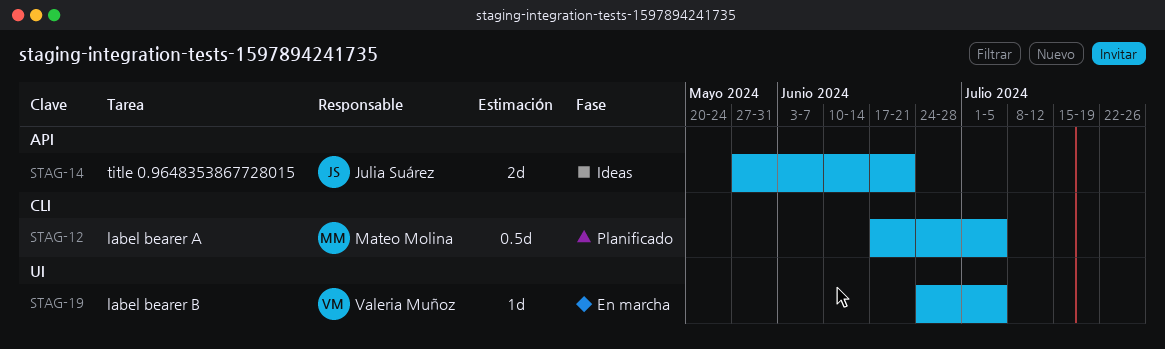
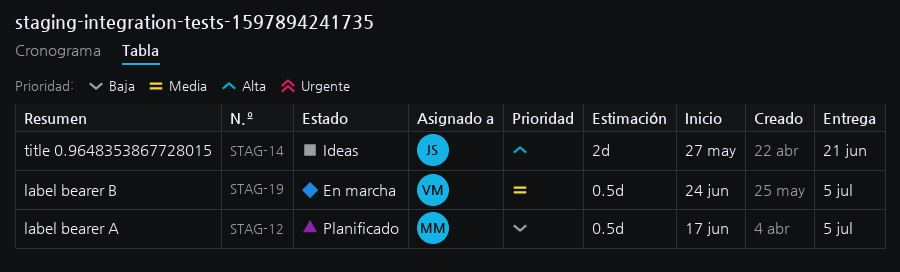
STAG-19, estimate: 1d -> 0.5d

